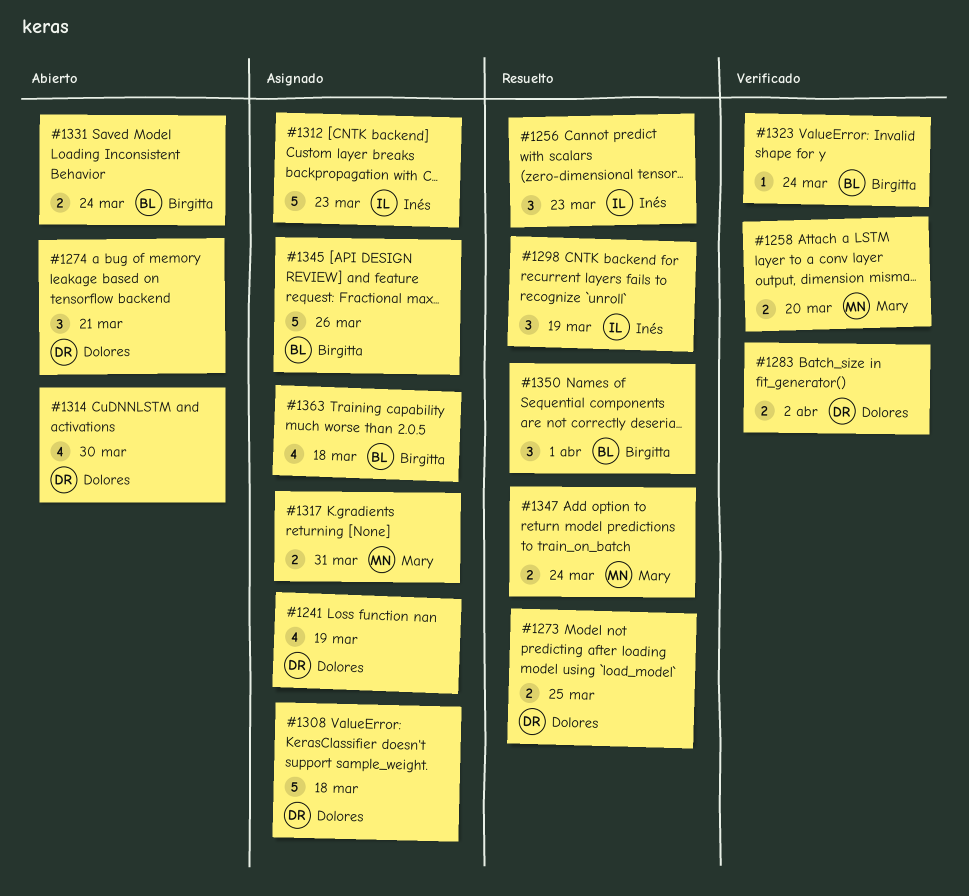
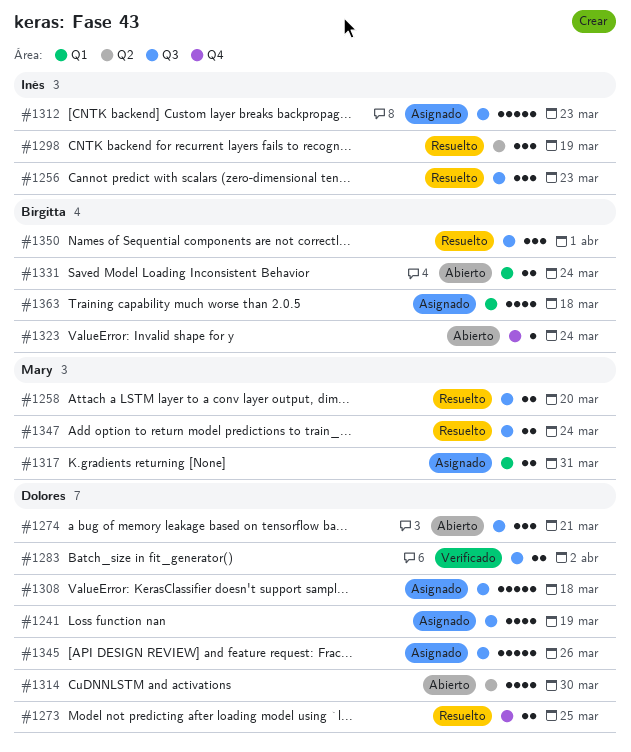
#1258, status: Verificado -> Resuelto
#1323, status: Verificado -> Abierto
#1345, owner: Birgitta -> Dolores

